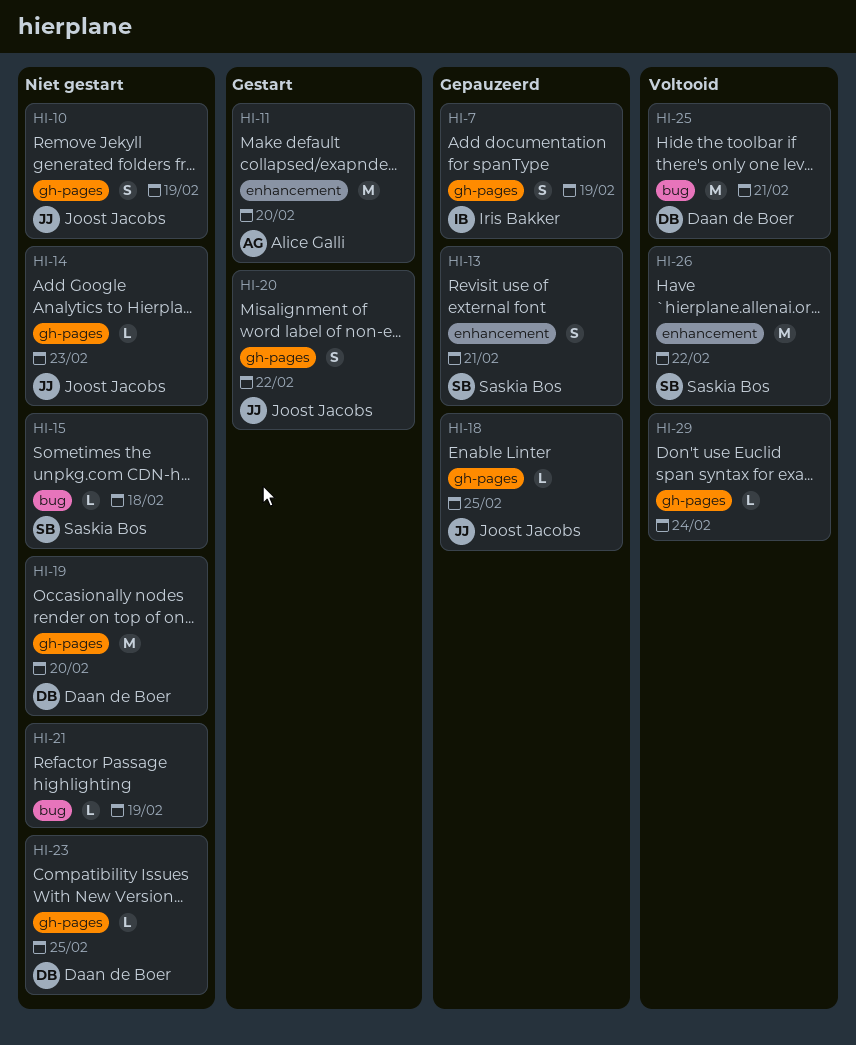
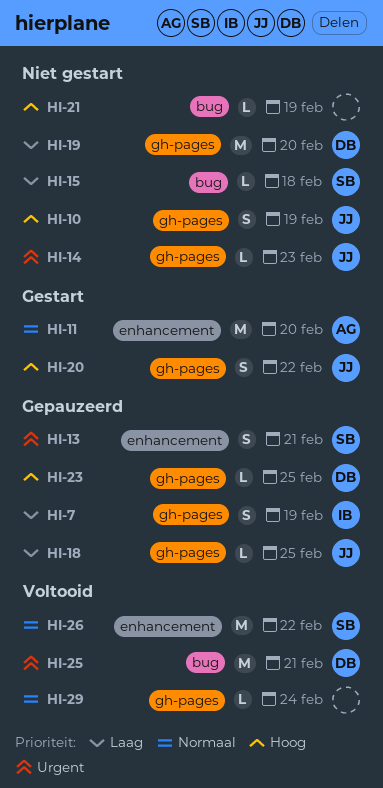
HI-23, status: Niet gestart -> Gepauzeerd

